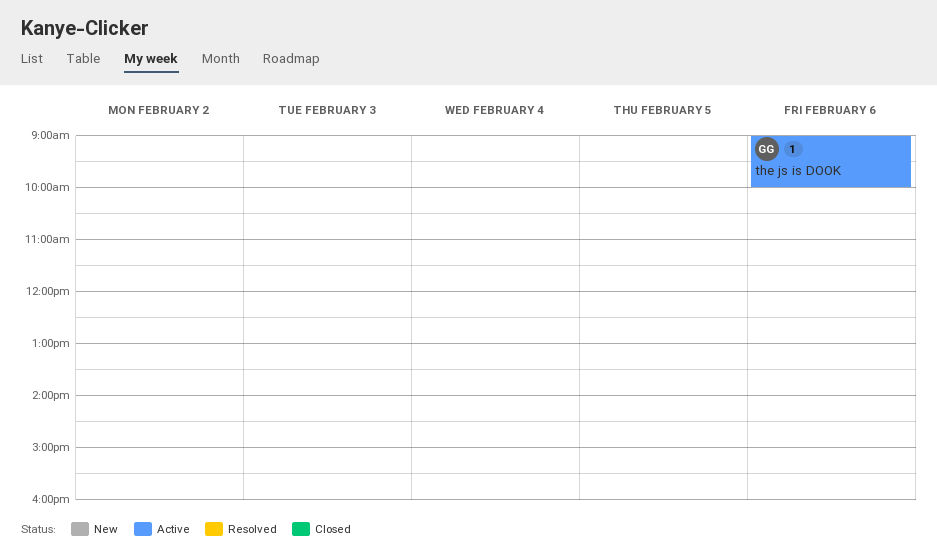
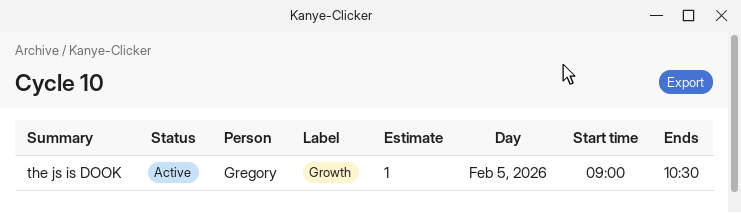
the js is DOOK, day: Feb 6 -> Feb 5
the js is DOOK, ends: 10:00 -> 10:30

